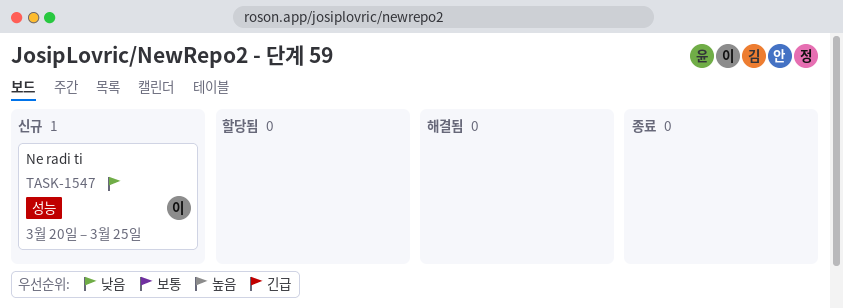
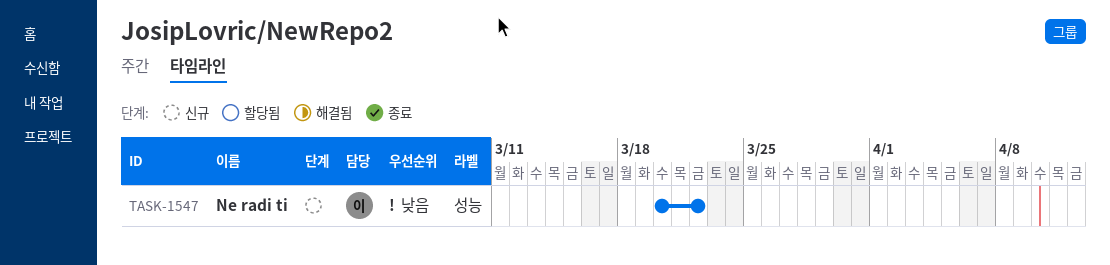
TASK-1547, due: Mar 25 -> Mar 22

